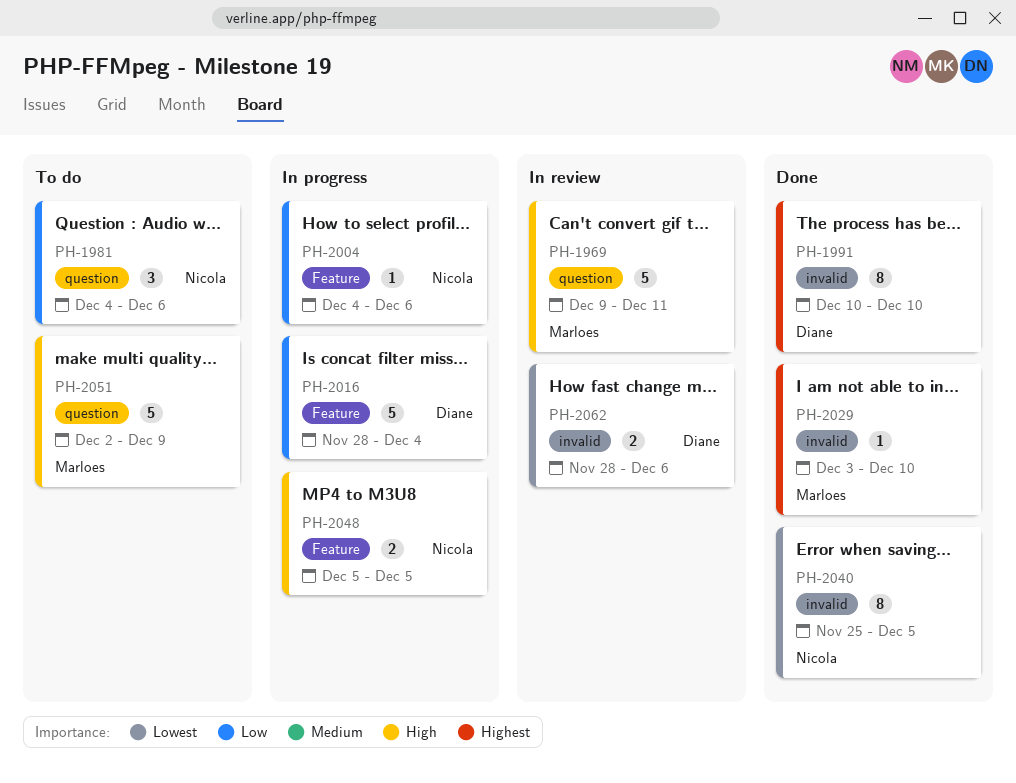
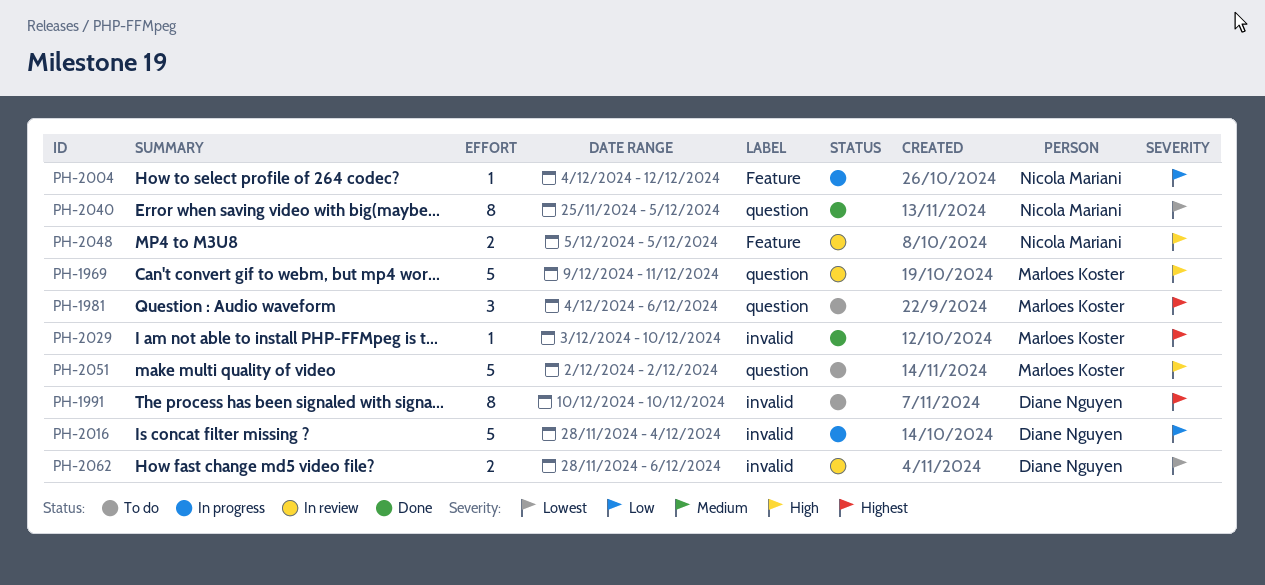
PH-1981, owner: Nicola Mariani -> Marloes Koster
PH-1981, priority: Low -> Highest
PH-1991, status: Done -> To do
PH-2004, due: Dec 6 -> Dec 12
PH-2016, label: Feature -> invalid
PH-2040, label: invalid -> question
PH-2048, status: In progress -> In review
PH-2051, due: Dec 9 -> Dec 2

